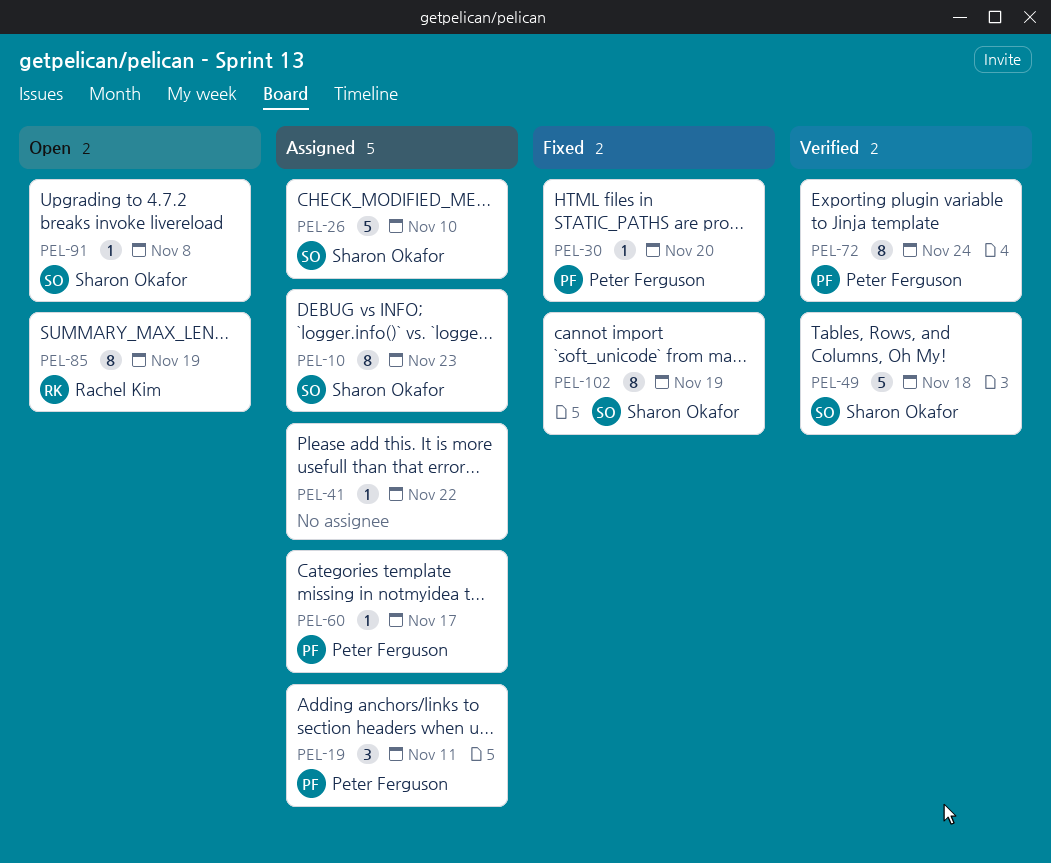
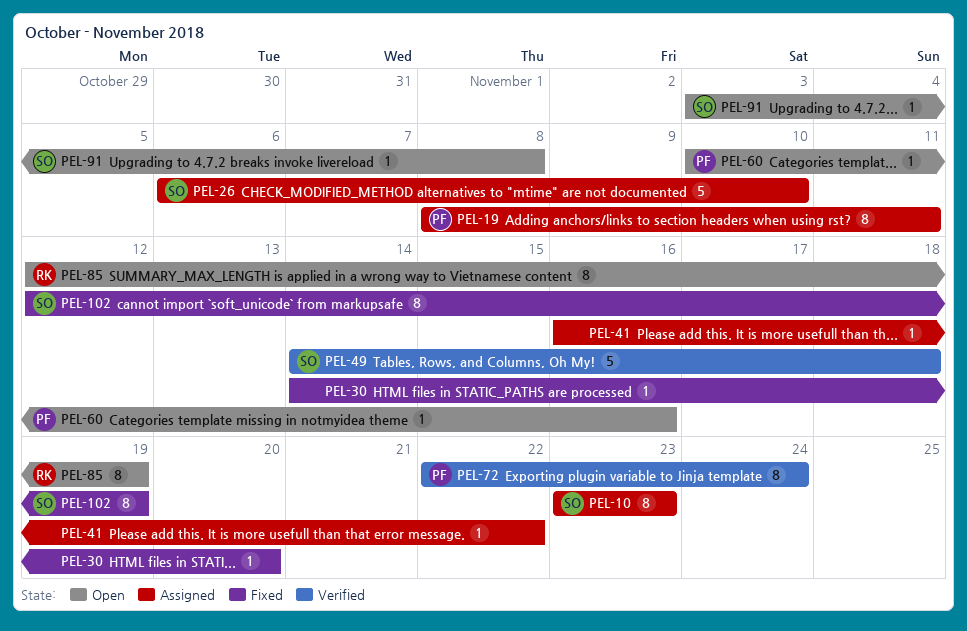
PEL-19, estimate: 3 -> 8
PEL-30, owner: Peter Ferguson -> none
PEL-60, status: Assigned -> Open
PEL-60, due: Nov 17 -> Nov 16

